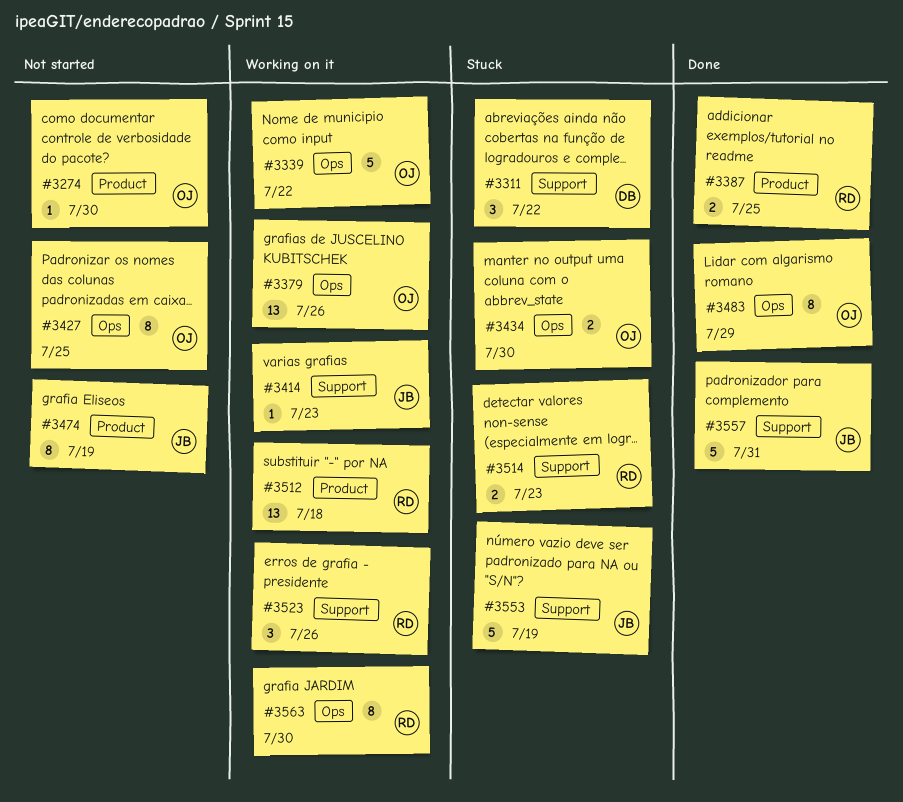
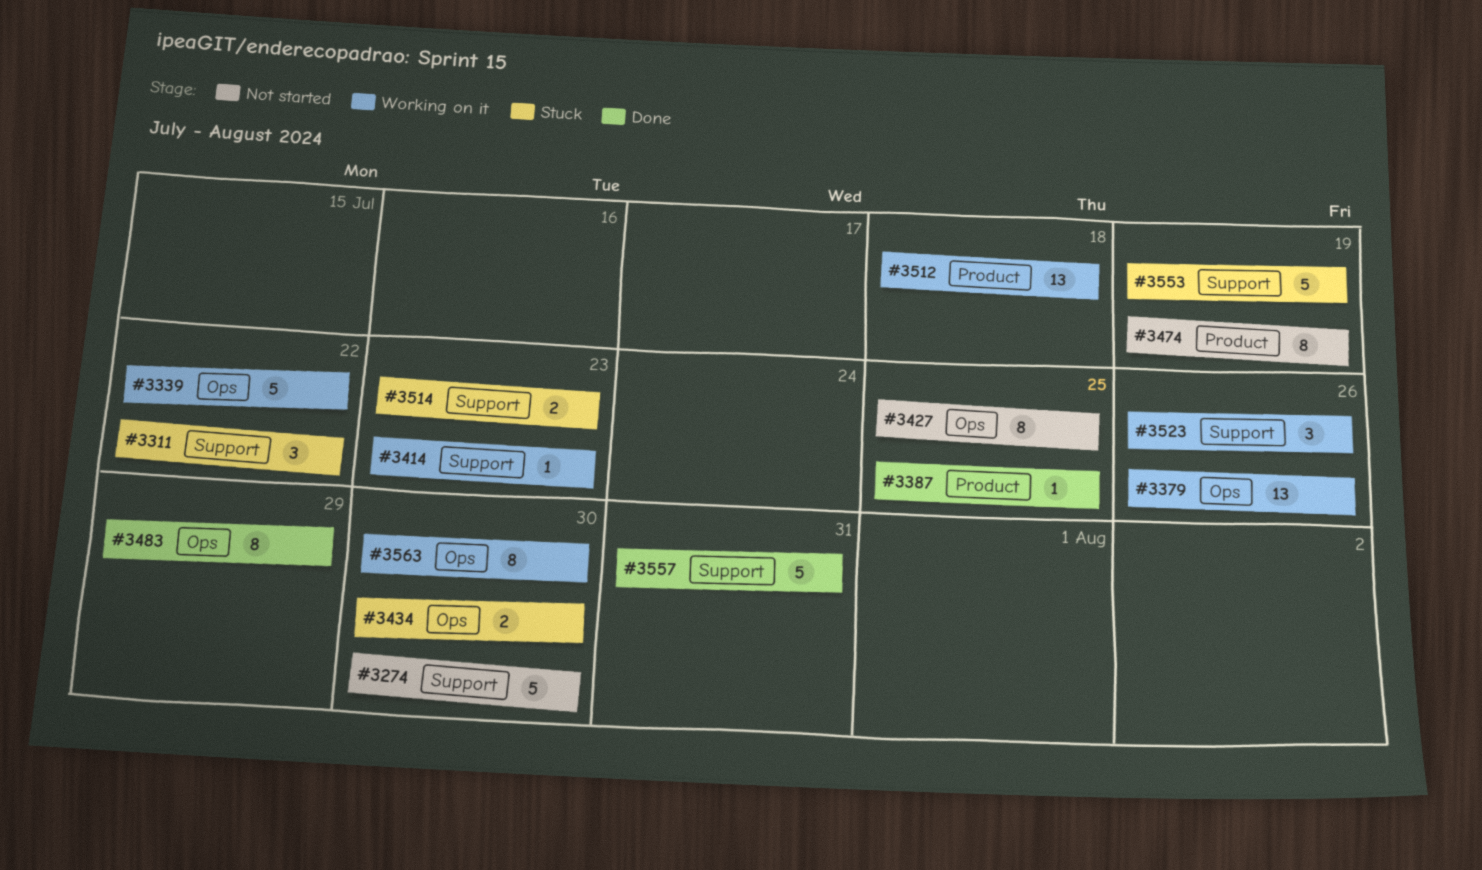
#3274, label: Product -> Support
#3274, estimate: 1 -> 5
#3387, estimate: 2 -> 1

